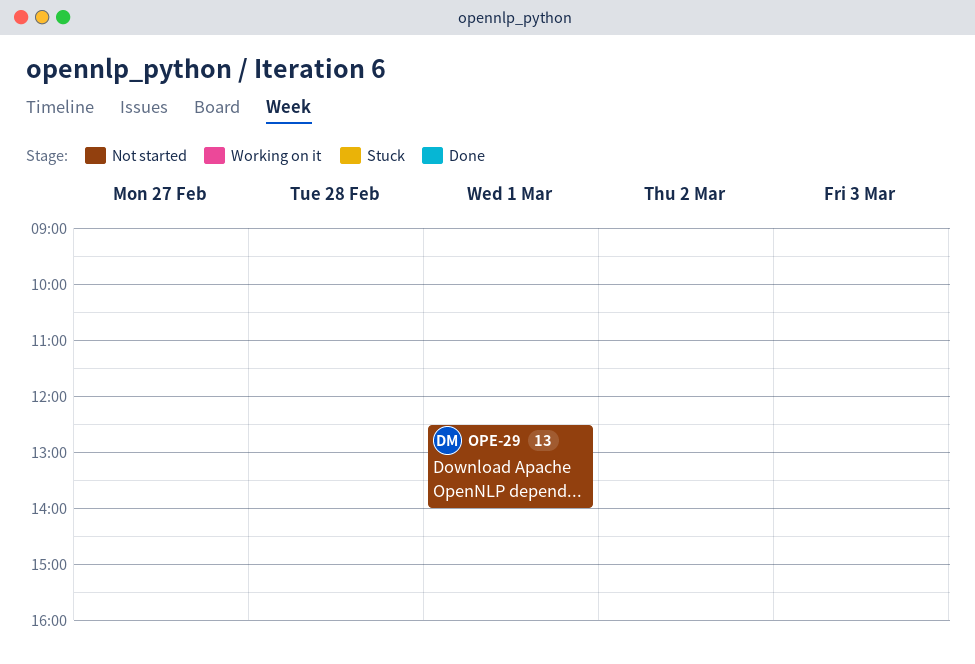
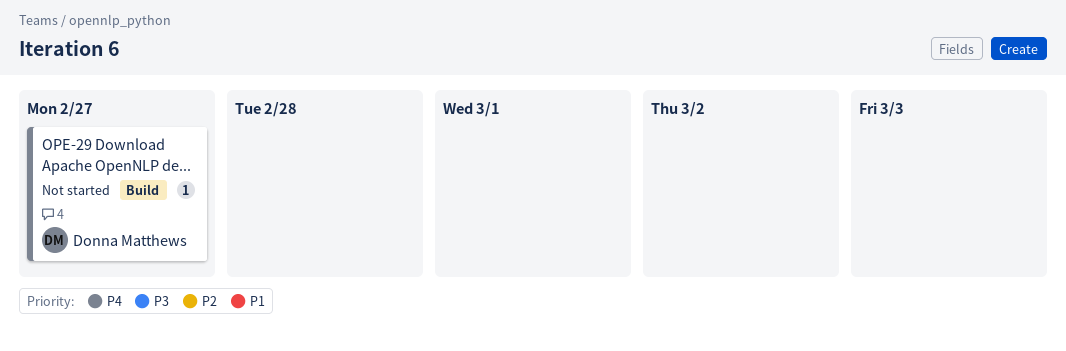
OPE-29, estimate: 13 -> 1
OPE-29, day: Mar 1 -> Feb 27

